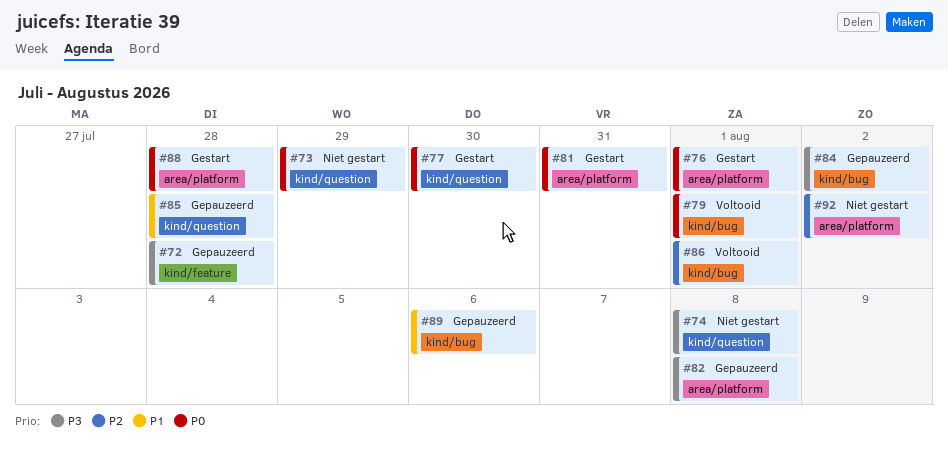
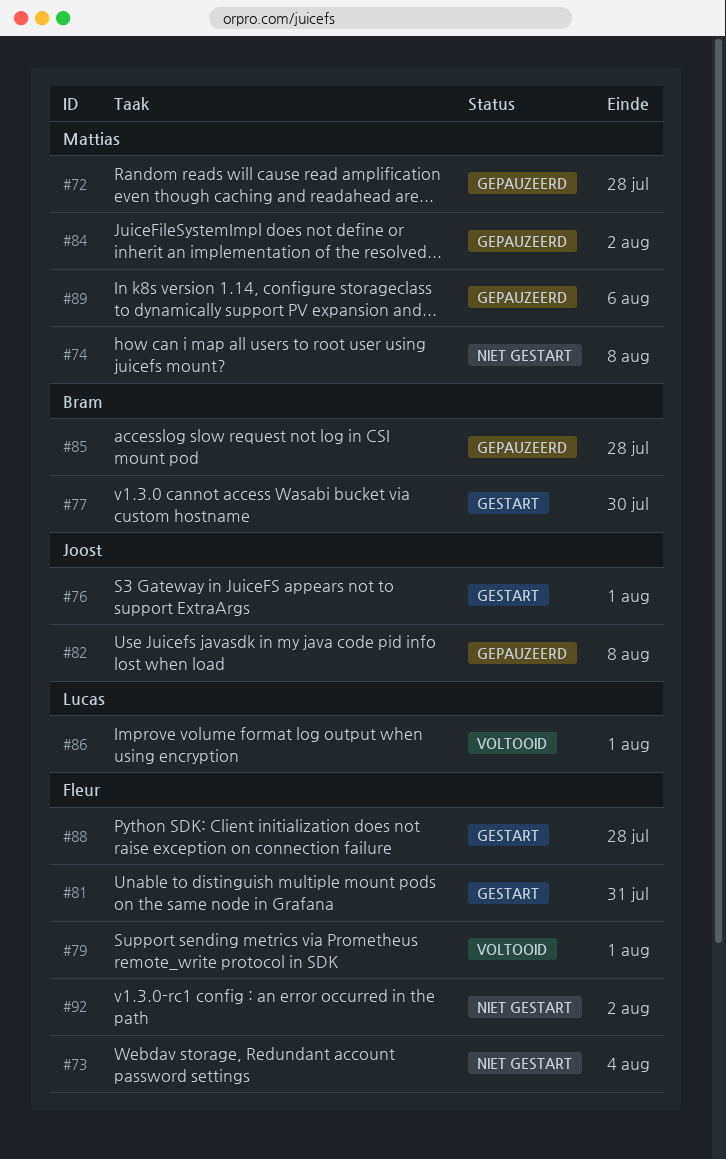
#73, due: Jul 29 -> Aug 4

